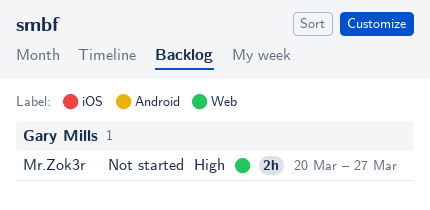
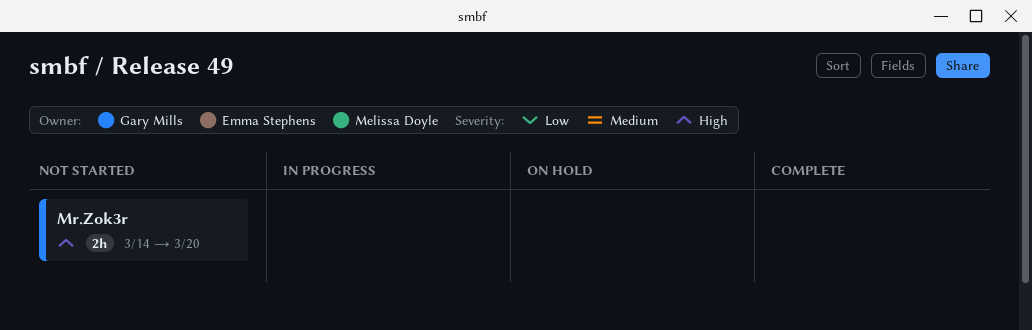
Mr.Zok3r, start: Mar 20 -> Mar 14
Mr.Zok3r, due: Mar 27 -> Mar 20

